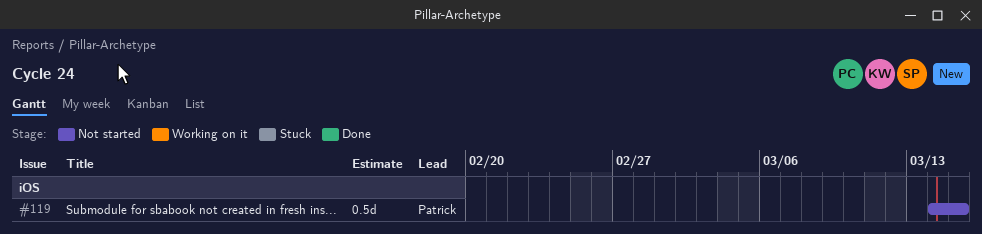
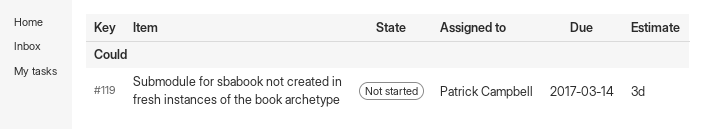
#119, estimate: 0.5d -> 3d
#119, due: Mar 15 -> Mar 14

